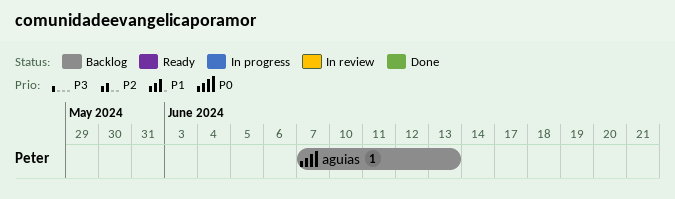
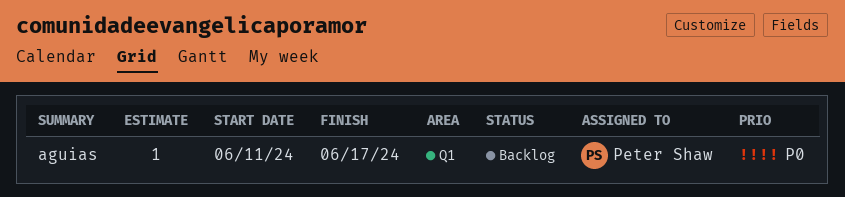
aguias, start: Jun 7 -> Jun 11
aguias, due: Jun 13 -> Jun 17

